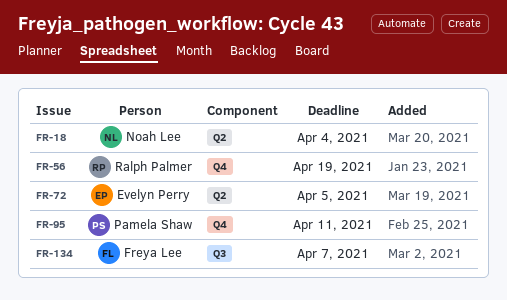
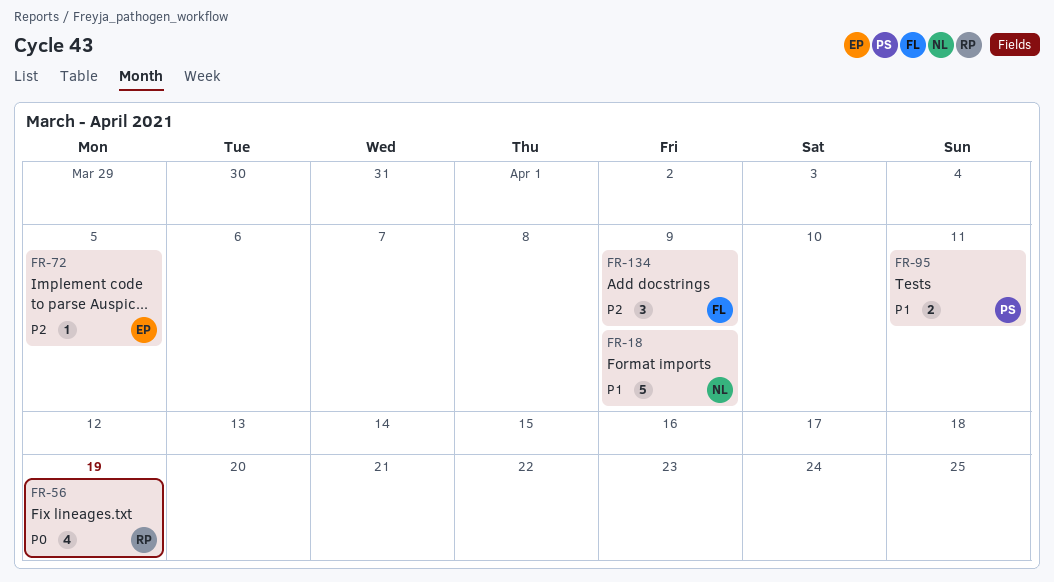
FR-18, due: Apr 4 -> Apr 9
FR-134, due: Apr 7 -> Apr 9

